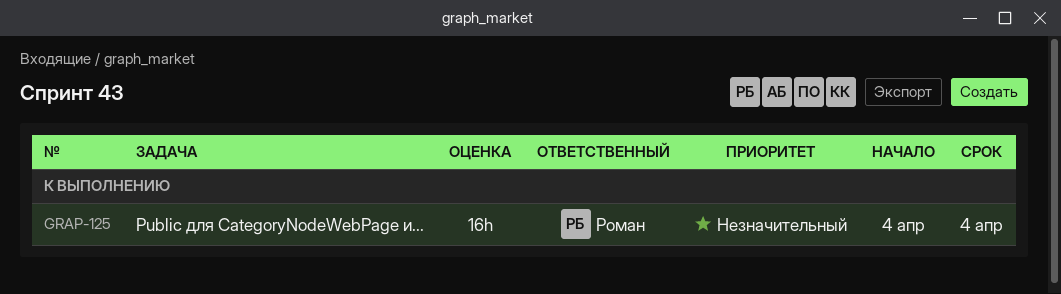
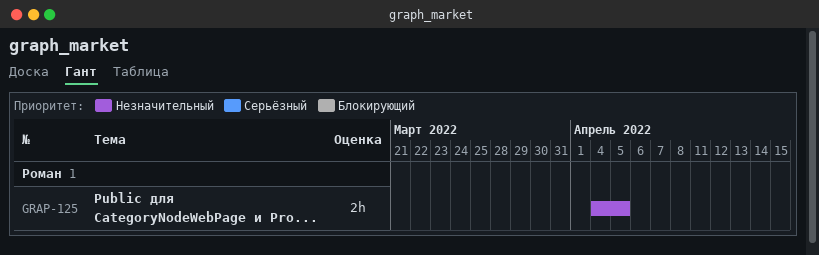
GRAP-125, estimate: 16h -> 2h
GRAP-125, due: Apr 4 -> Apr 5

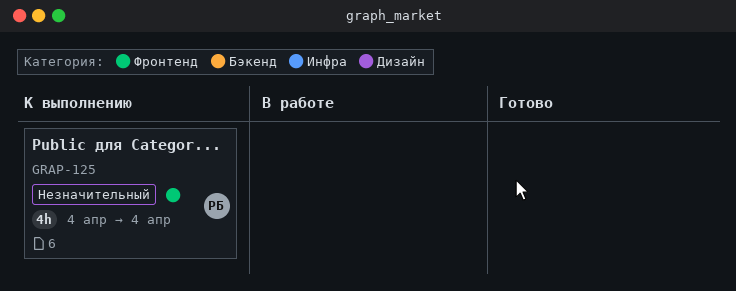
GRAP-125, estimate: 2h -> 4h
GRAP-125, due: Apr 5 -> Apr 4

